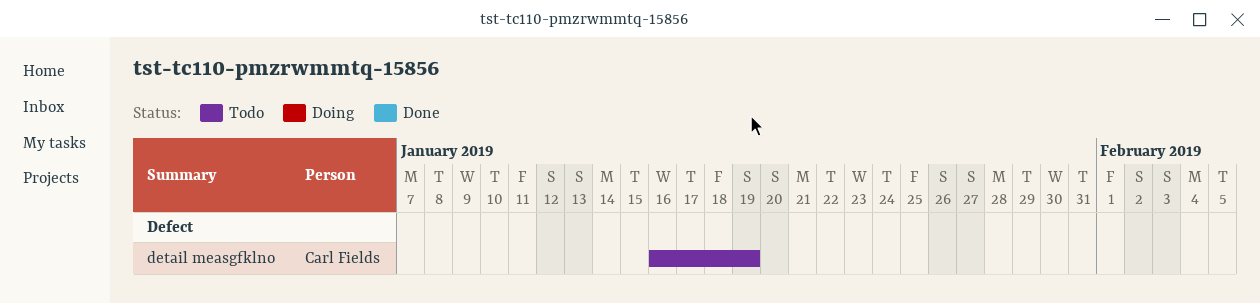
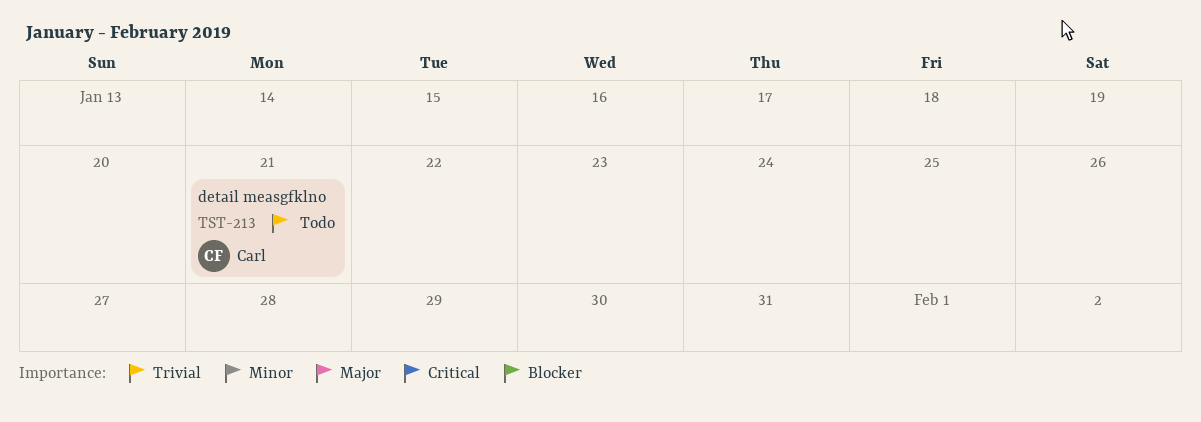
detail measgfklno, due: Jan 19 -> Jan 21

